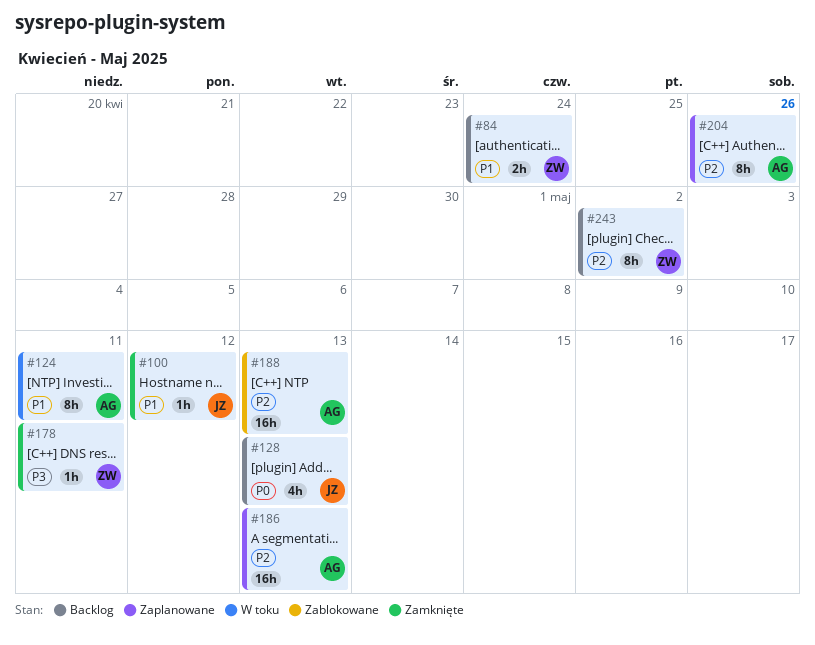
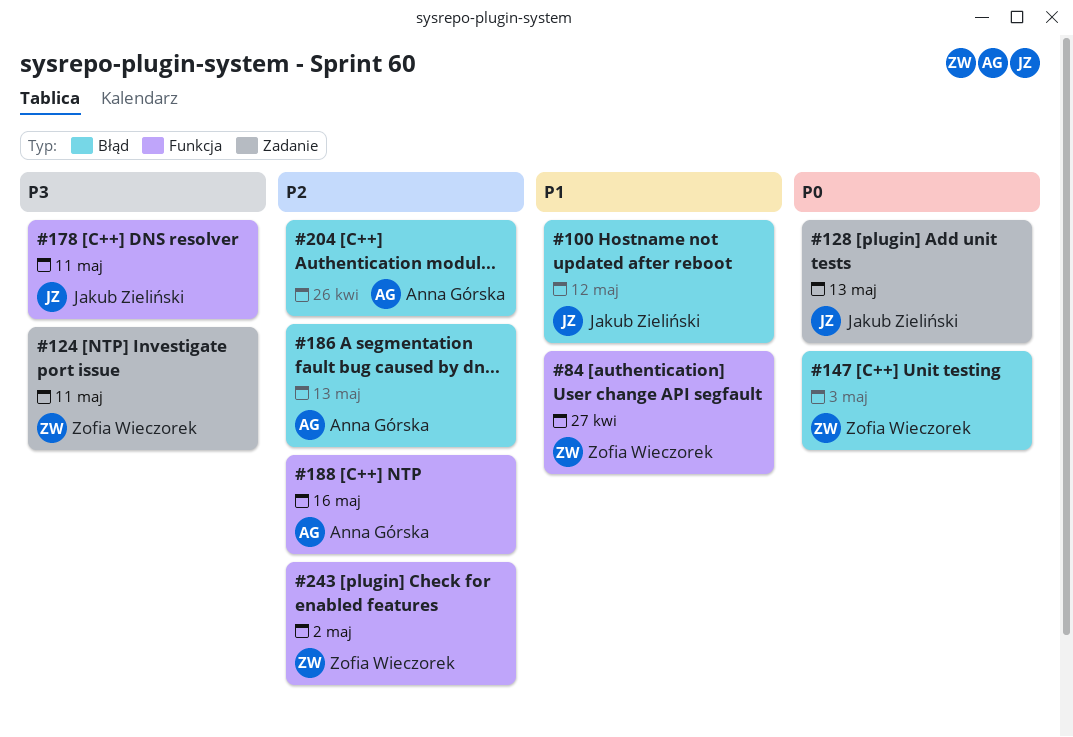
#84, due: Apr 24 -> Apr 27
#124, owner: Anna Górska -> Zofia Wieczorek
#124, priority: P1 -> P3
#147: none -> present
#178, owner: Zofia Wieczorek -> Jakub Zieliński
#188, due: May 13 -> May 16

